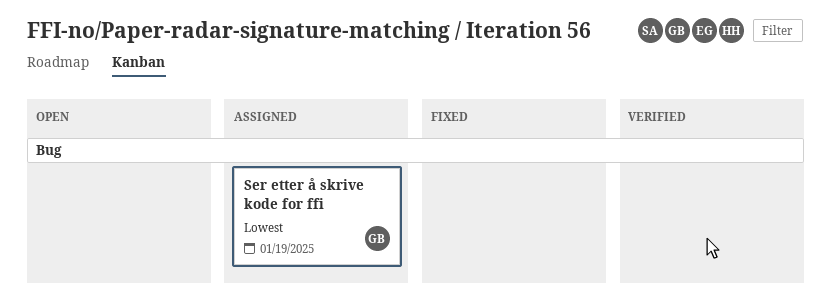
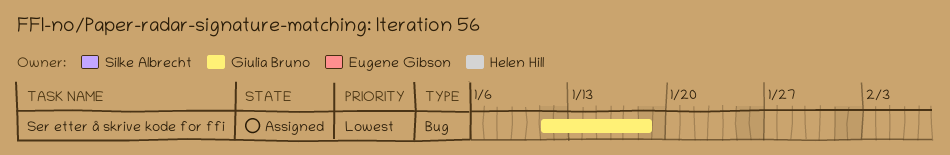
Ser etter å skrive kode for ffi, due: Jan 19 -> Jan 18

